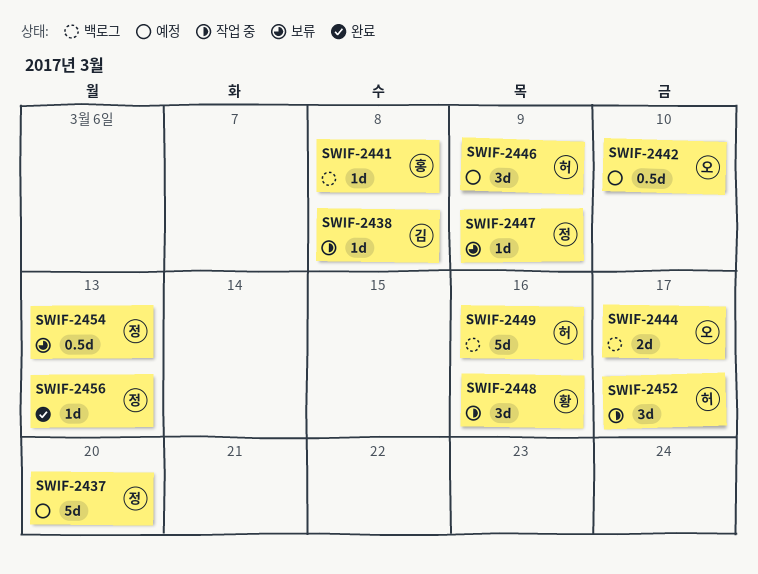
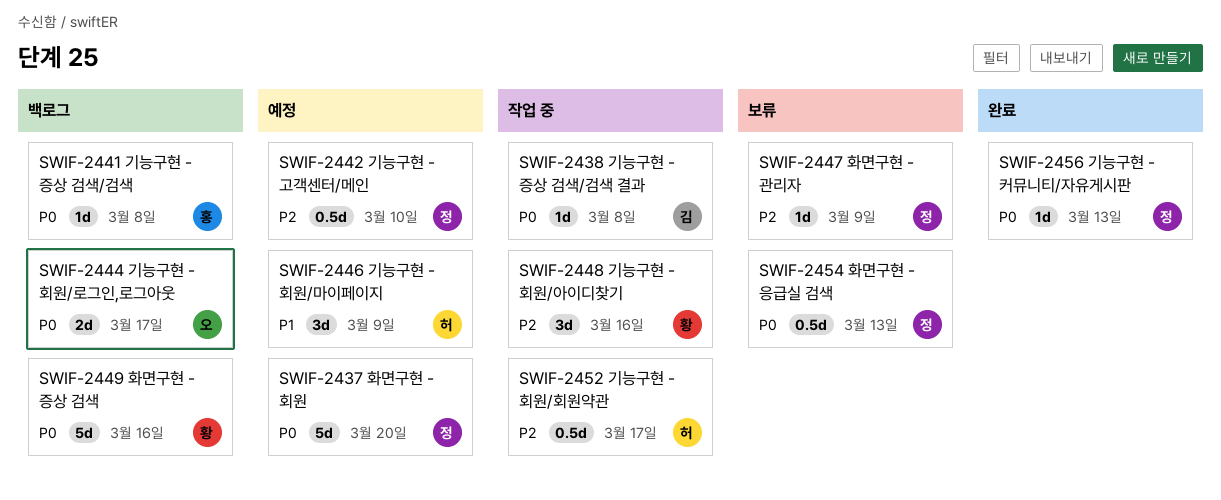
SWIF-2442, owner: 오 -> 정
SWIF-2449, owner: 허 -> 황
SWIF-2452, estimate: 3d -> 0.5d

